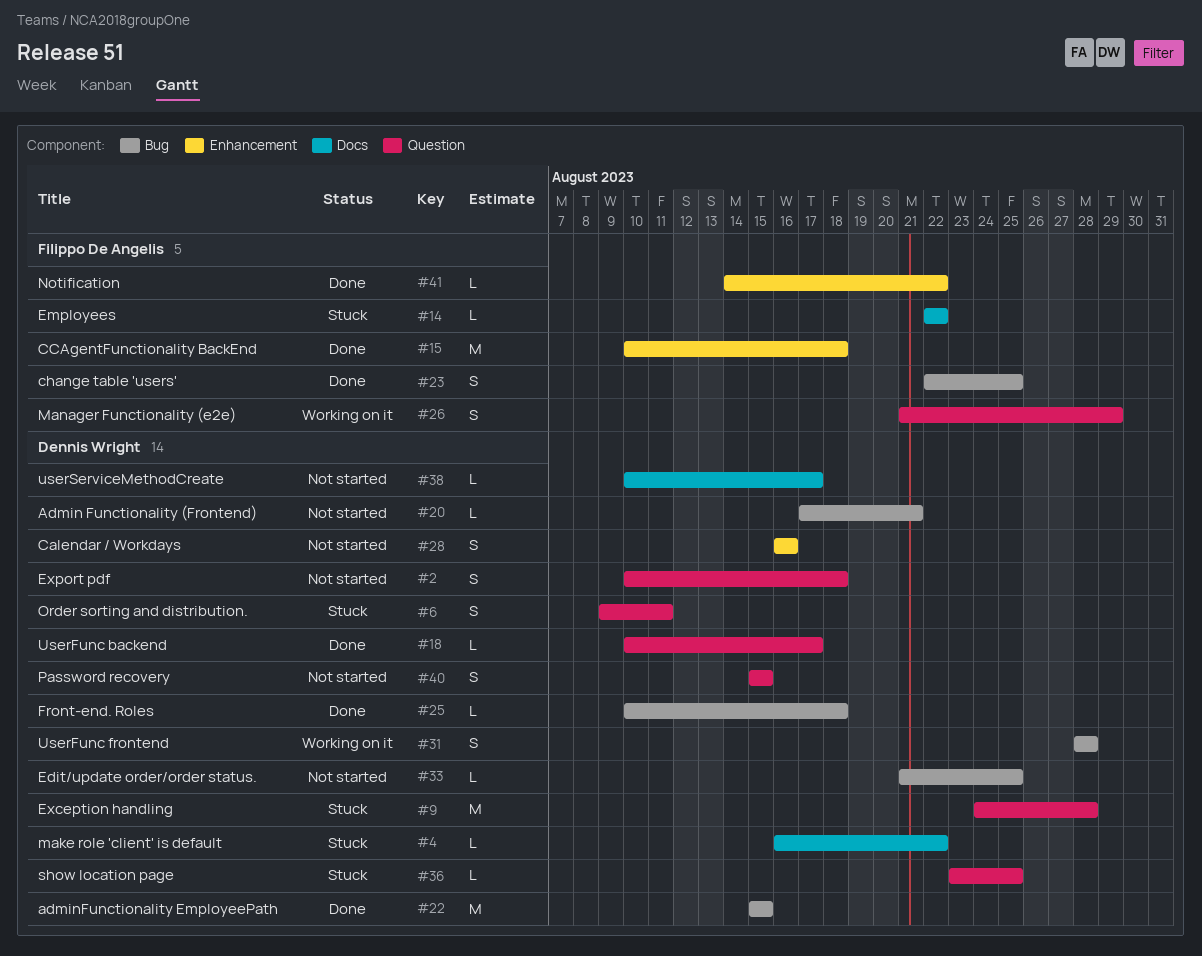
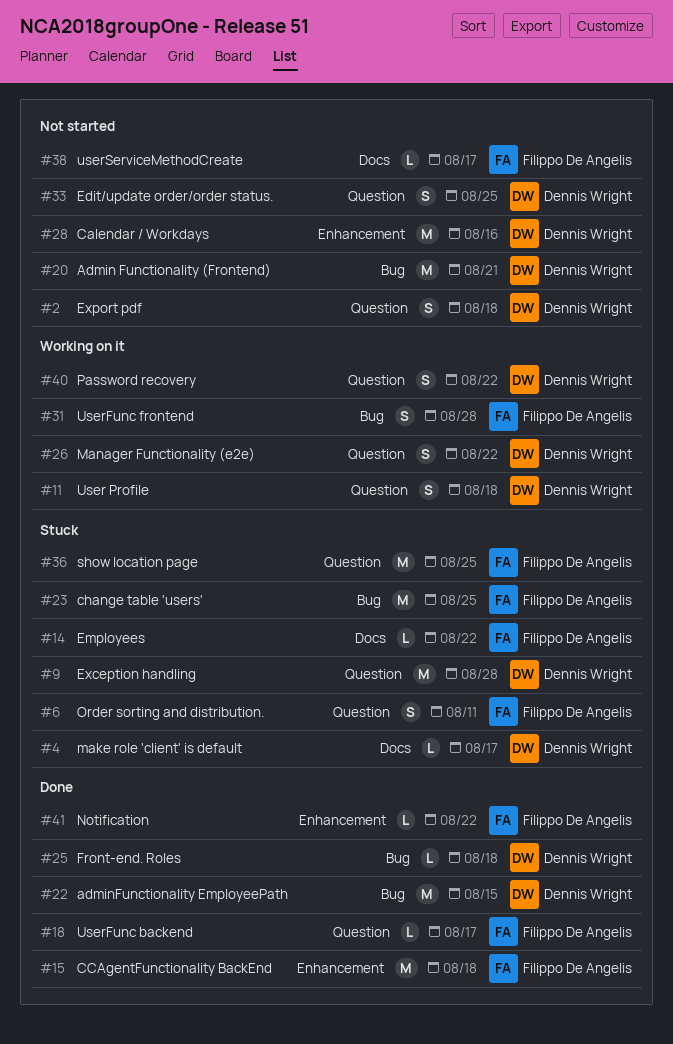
#4, due: Aug 22 -> Aug 17
#6, owner: Dennis Wright -> Filippo De Angelis
#11: none -> present
#18, owner: Dennis Wright -> Filippo De Angelis
#20, estimate: L -> M
#23, status: Done -> Stuck
#23, estimate: S -> M
#26, owner: Filippo De Angelis -> Dennis Wright
#26, due: Aug 29 -> Aug 22
#28, estimate: S -> M
#31, owner: Dennis Wright -> Filippo De Angelis
#33, label: Bug -> Question
#33, estimate: L -> S
#36, owner: Dennis Wright -> Filippo De Angelis
#36, estimate: L -> M
#38, owner: Dennis Wright -> Filippo De Angelis
#40, status: Not started -> Working on it
#40, due: Aug 15 -> Aug 22

